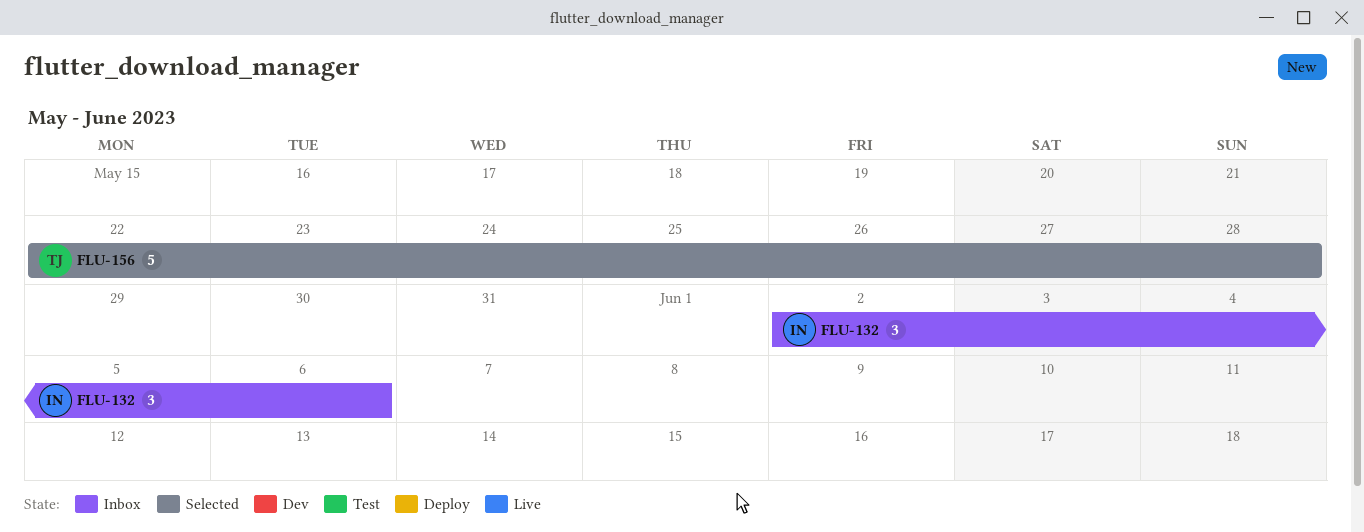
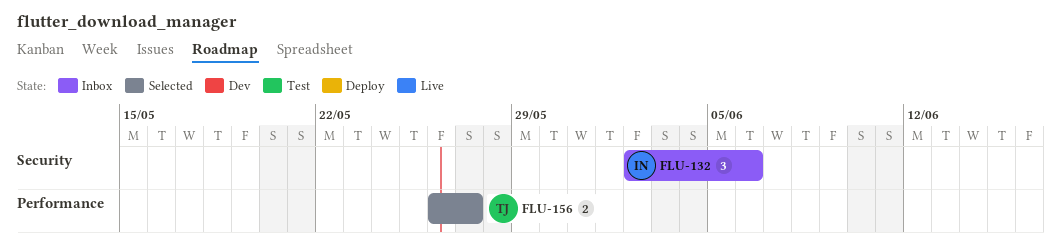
FLU-156, estimate: 5 -> 2
FLU-156, start: May 22 -> May 26
FLU-156, due: May 28 -> May 27

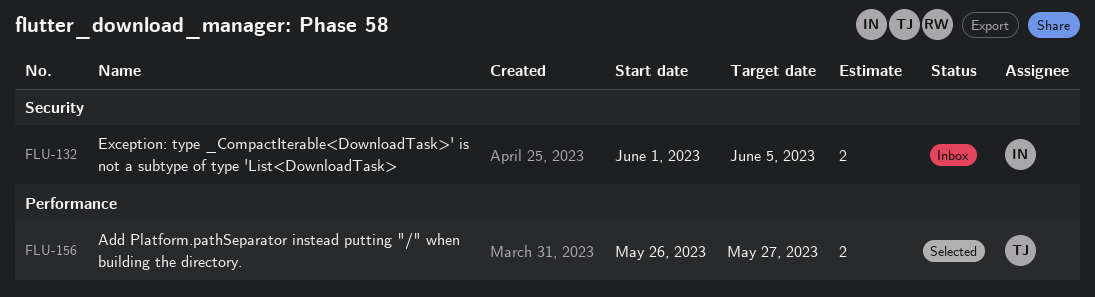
FLU-132, estimate: 3 -> 2
FLU-132, start: Jun 2 -> Jun 1
FLU-132, due: Jun 6 -> Jun 5

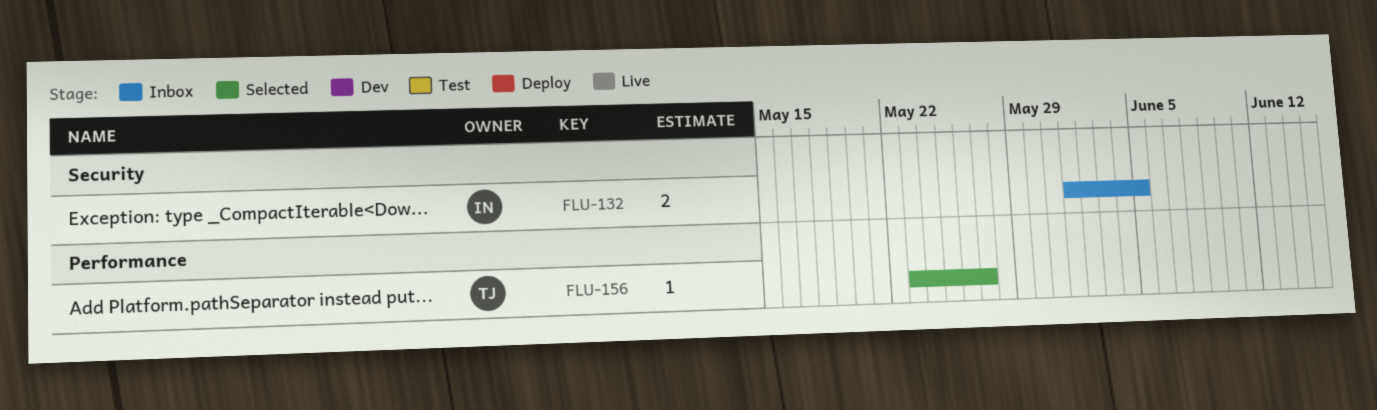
FLU-156, estimate: 2 -> 1
FLU-156, start: May 26 -> May 23

